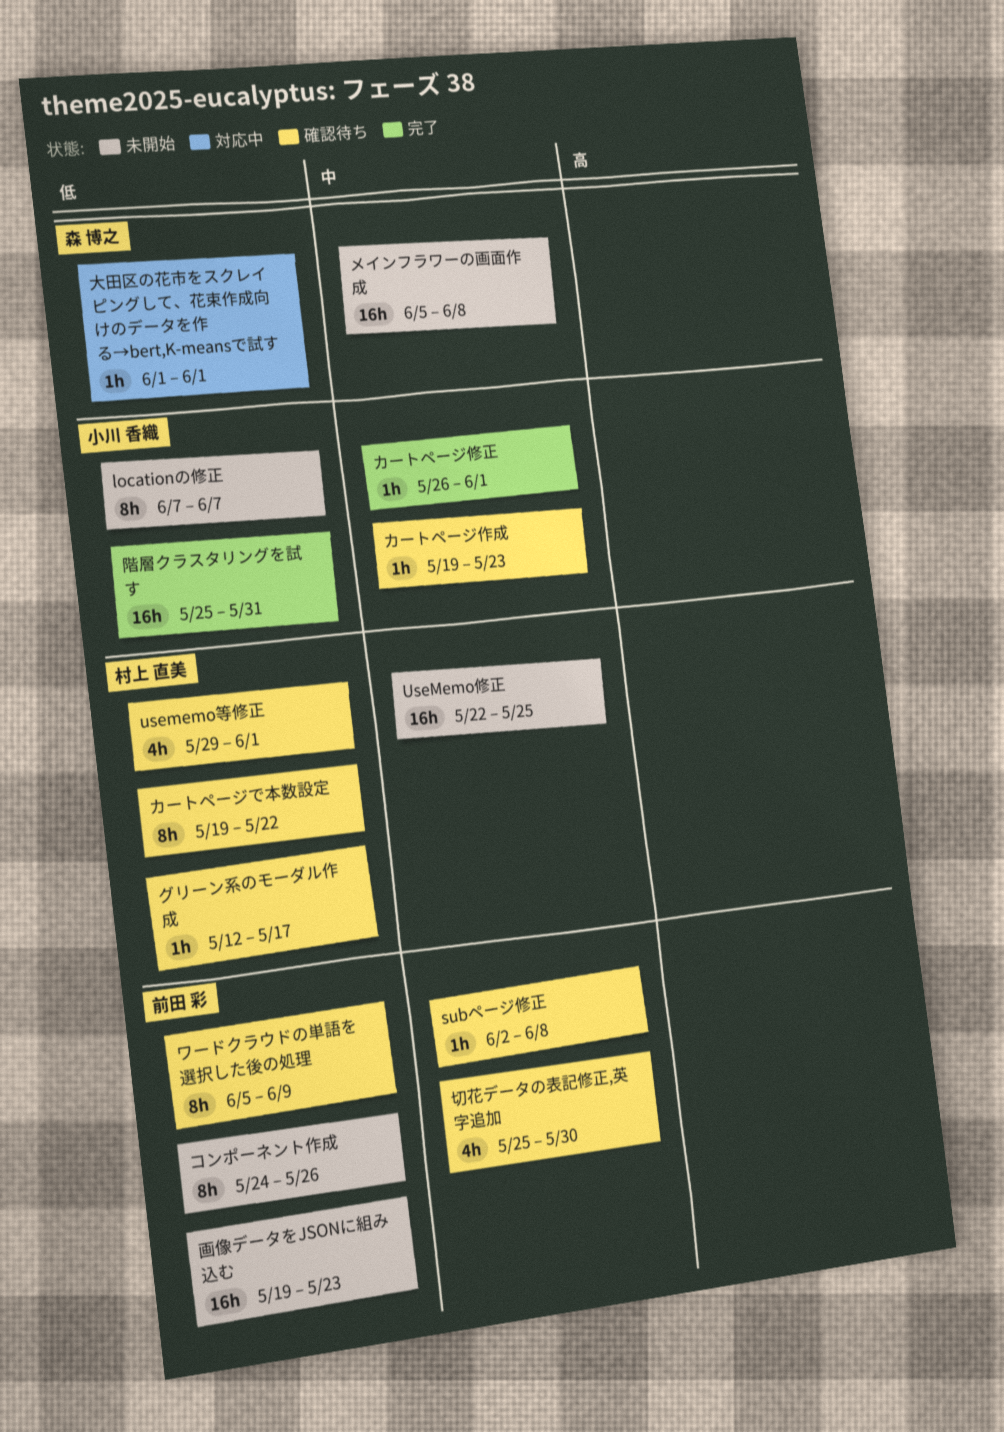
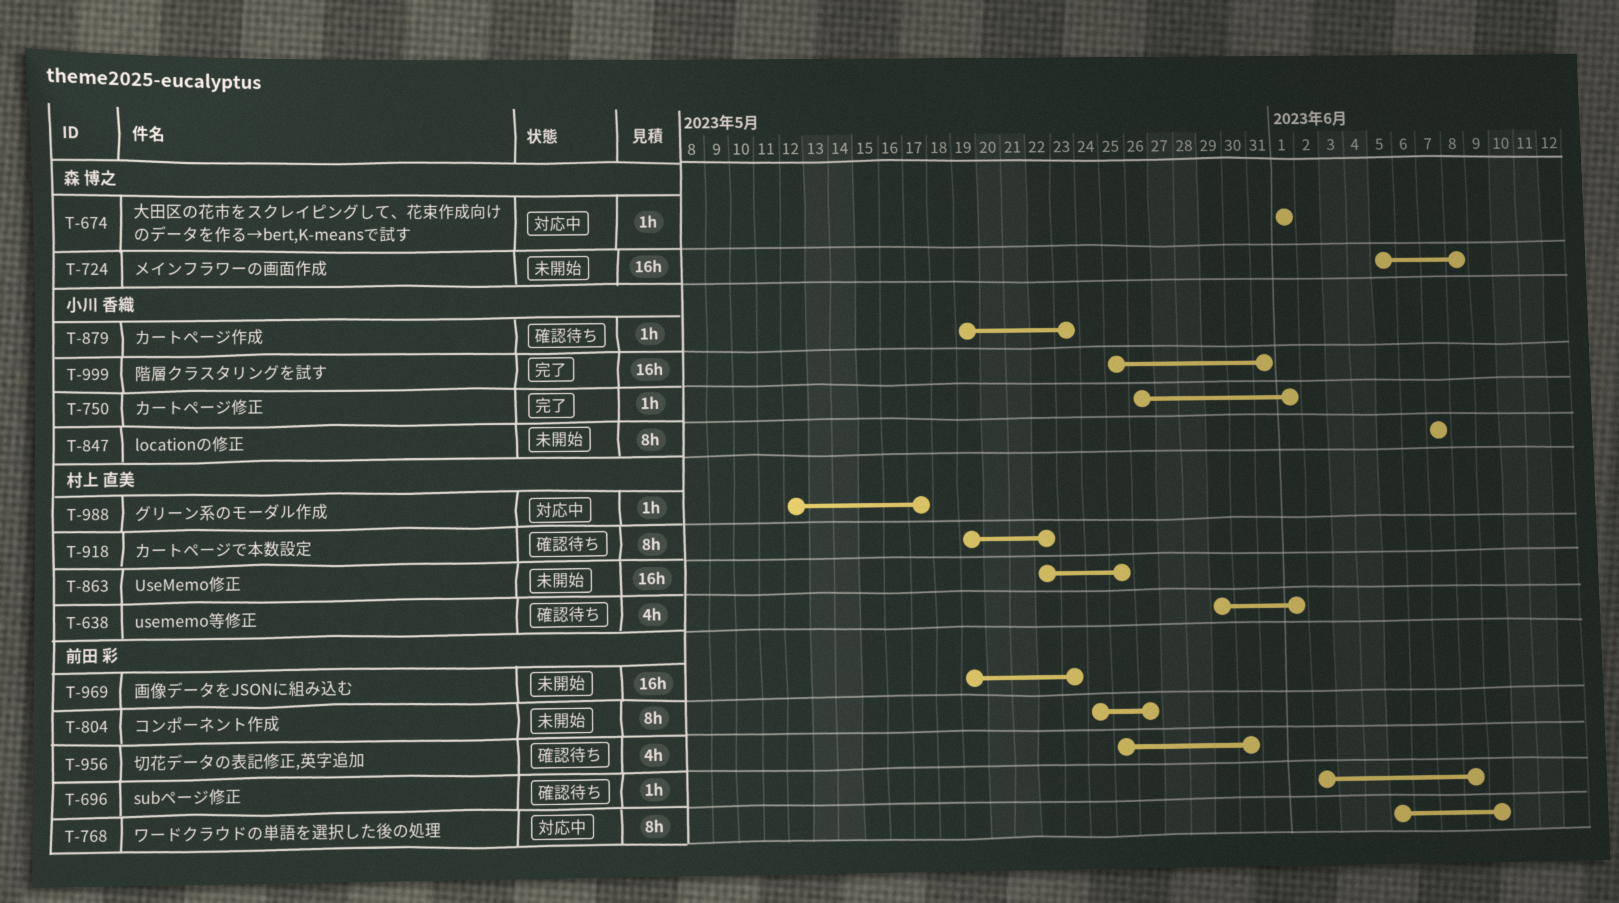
グリーン系のモーダル作成, status: 確認待ち -> 対応中
ワードクラウドの単語を選択した後の処理, status: 確認待ち -> 対応中

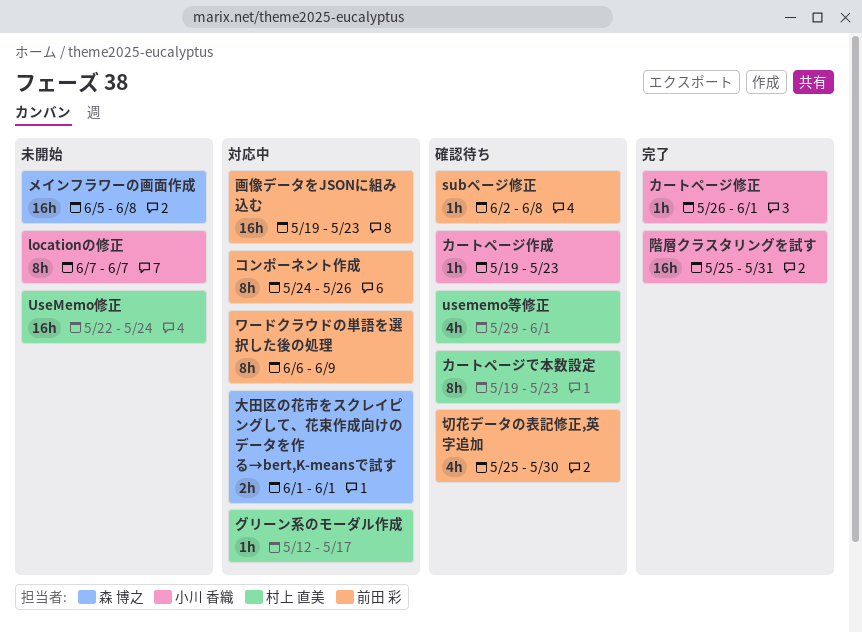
UseMemo修正, due: May 25 -> May 24
カートページで本数設定, due: May 22 -> May 23
コンポーネント作成, status: 未開始 -> 対応中
ワードクラウドの単語を選択した後の処理, start: Jun 5 -> Jun 6
大田区の花市をスクレイピングして、花束作成向けのデータを作る→bert,K-meansで試す, estimate: 1h -> 2h
画像データをJSONに組み込む, status: 未開始 -> 対応中

